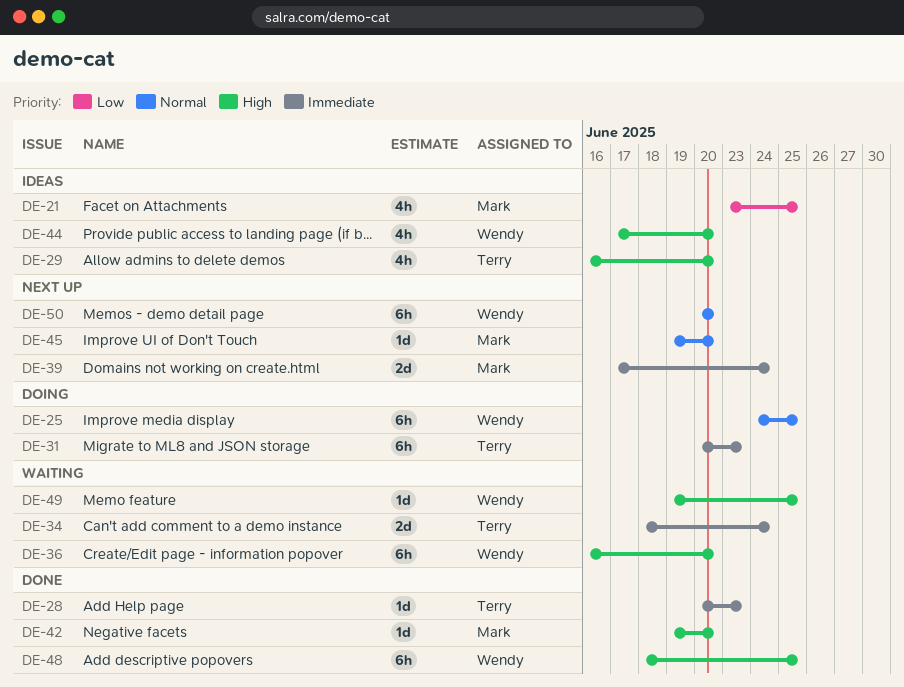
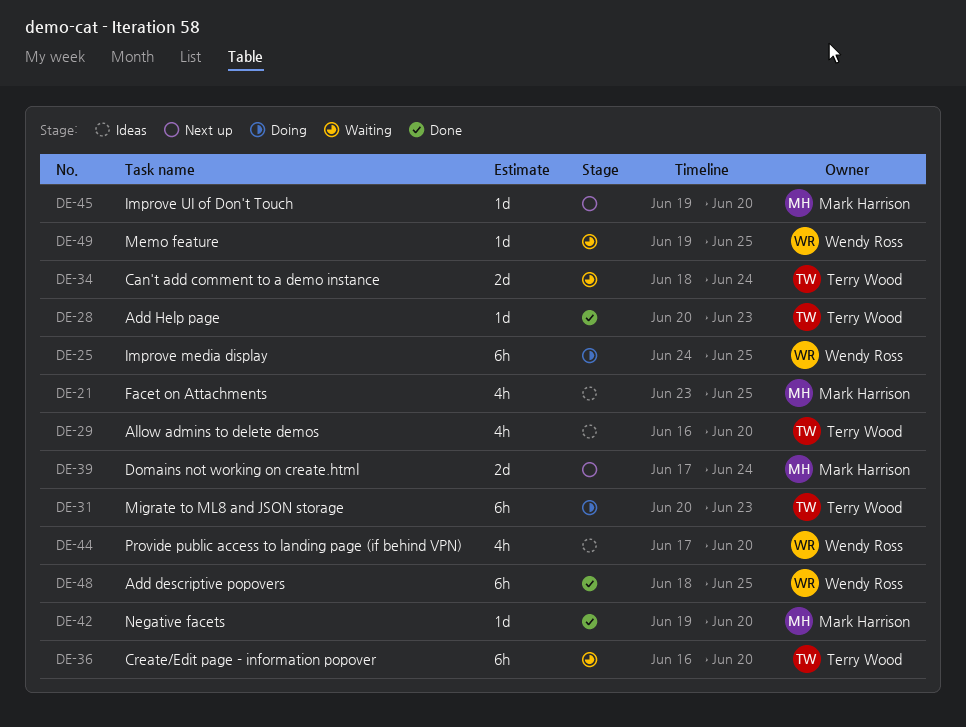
DE-36, owner: Wendy Ross -> Terry Wood
DE-50: present -> none

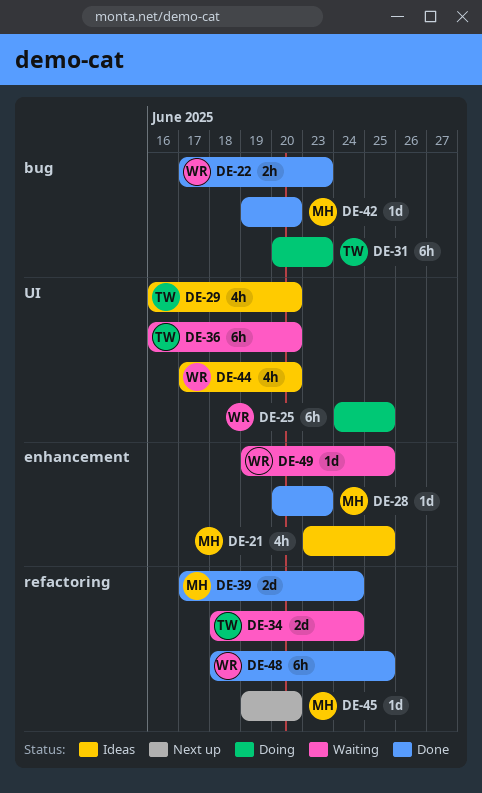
DE-22: none -> present
DE-28, owner: Terry Wood -> Mark Harrison
DE-39, status: Next up -> Done

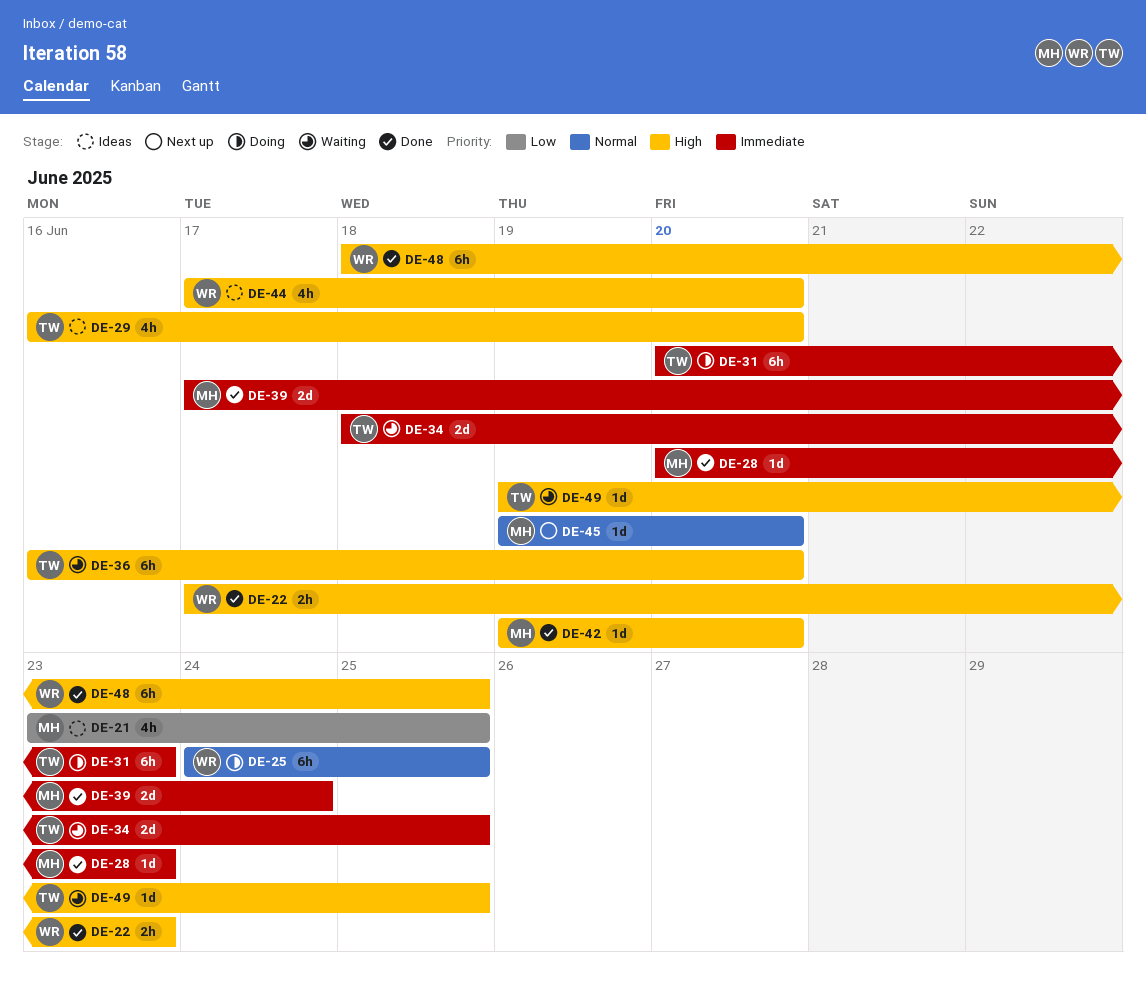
DE-34, due: Jun 24 -> Jun 25
DE-49, owner: WR -> TW

